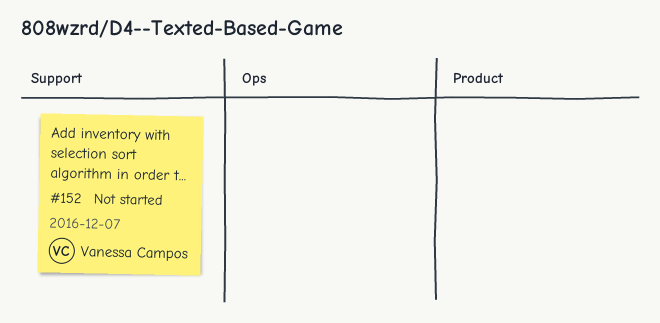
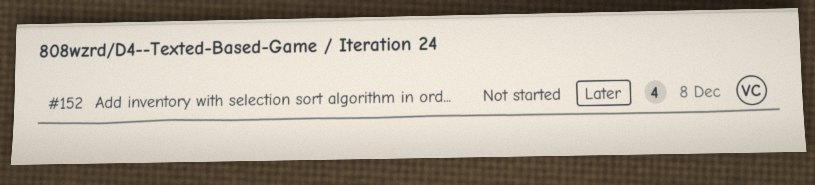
#152, due: Dec 7 -> Dec 8

